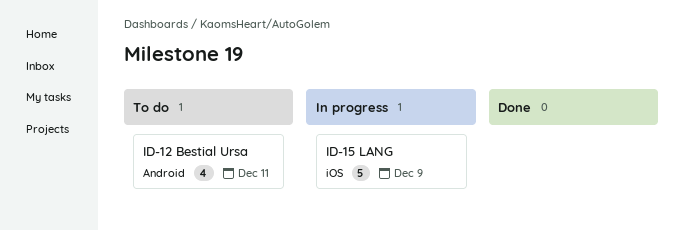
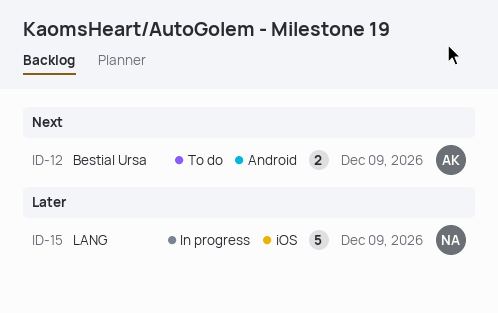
ID-12, estimate: 4 -> 2
ID-12, due: Dec 11 -> Dec 9

